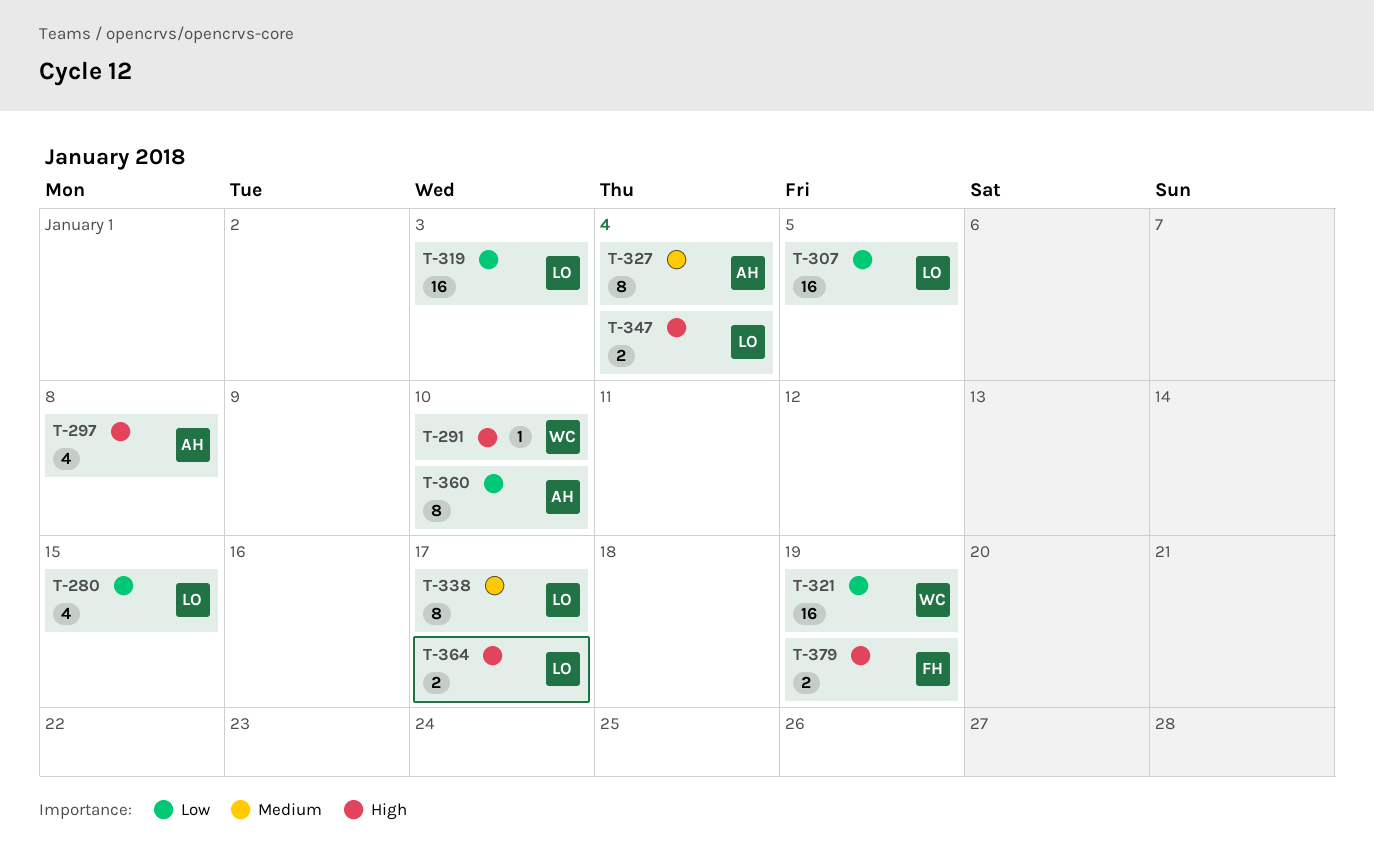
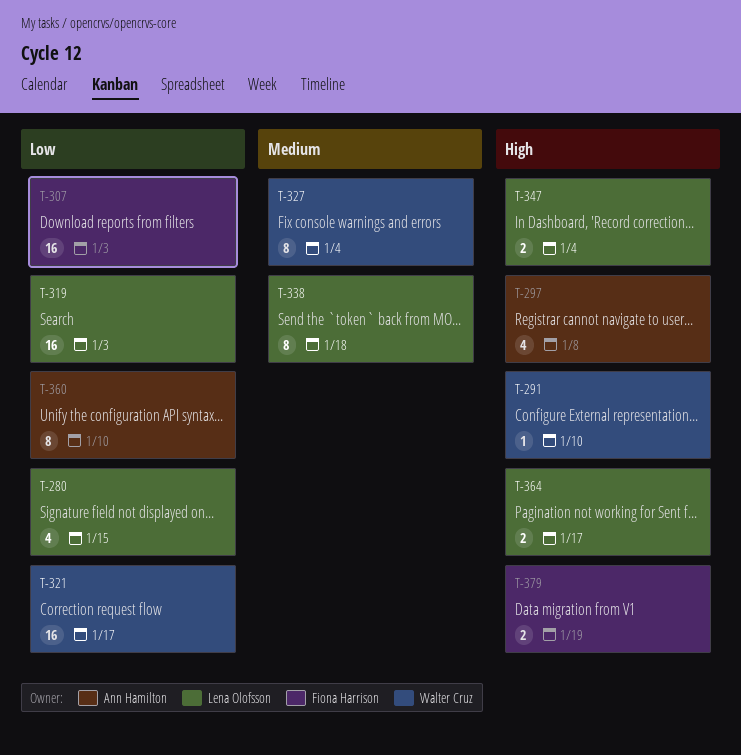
T-307, owner: Lena Olofsson -> Fiona Harrison
T-307, due: Jan 5 -> Jan 3
T-321, due: Jan 19 -> Jan 17
T-327, owner: Ann Hamilton -> Walter Cruz
T-338, due: Jan 17 -> Jan 18

